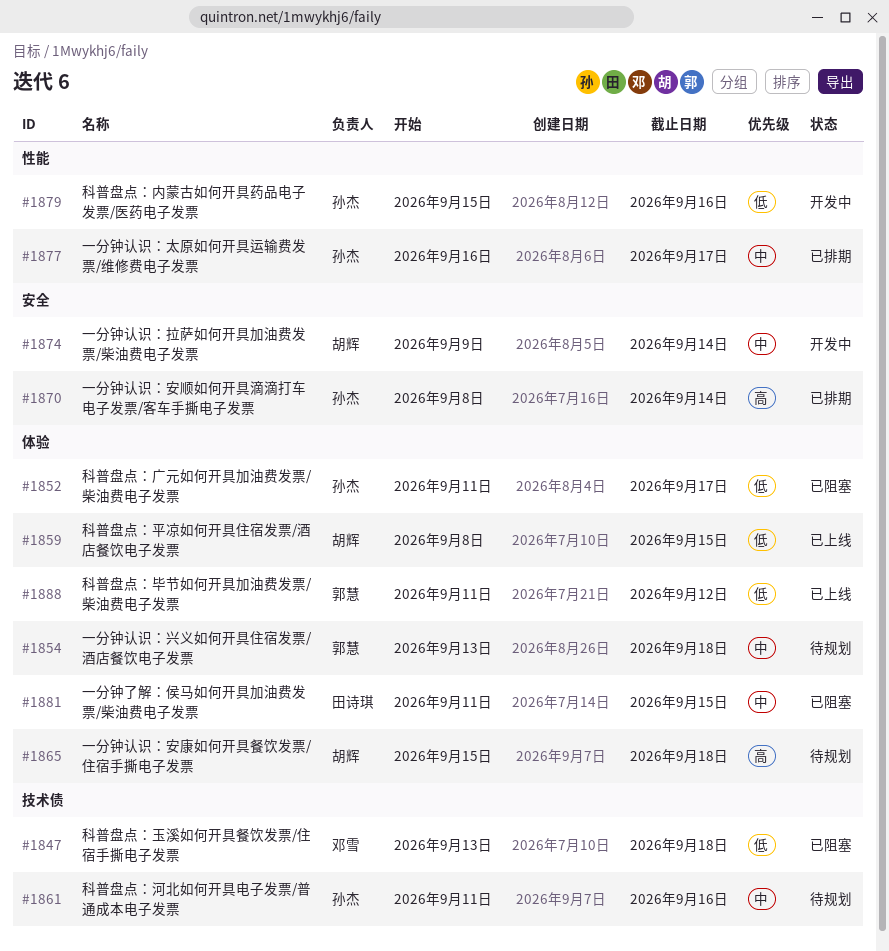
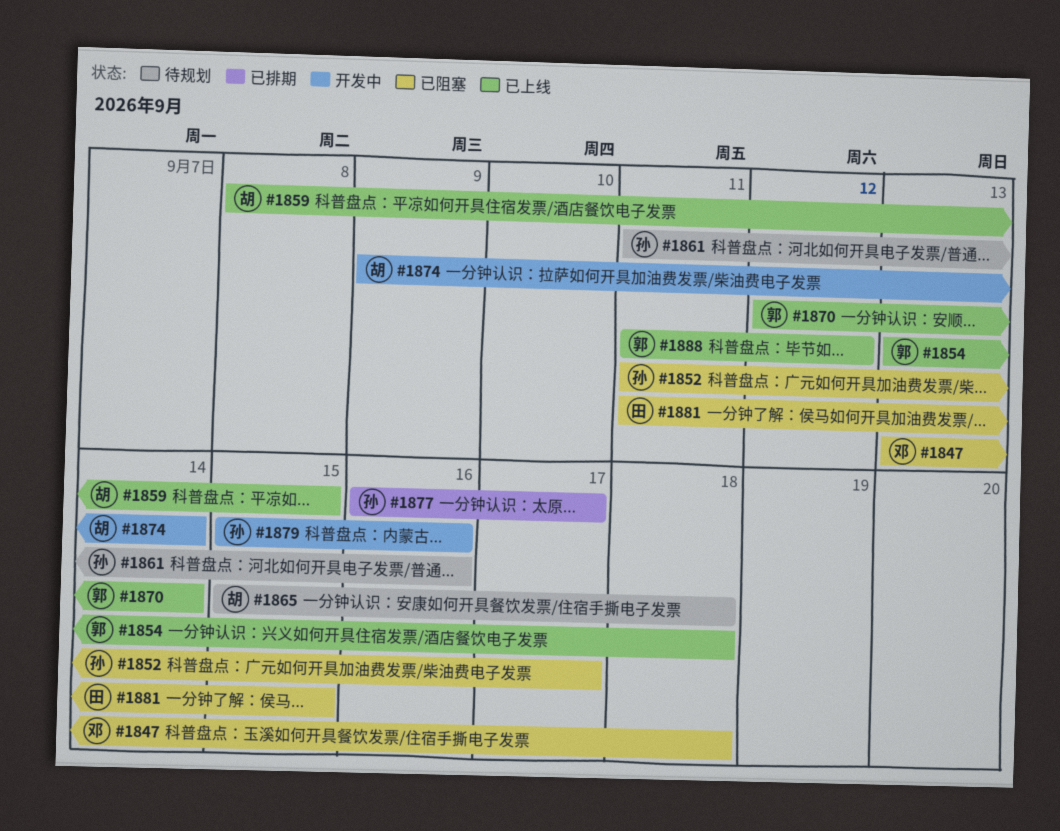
#1854, status: 待规划 -> 已上线
#1870, status: 已排期 -> 已上线
#1870, owner: 孙杰 -> 郭慧
#1870, start: Sep 8 -> Sep 12

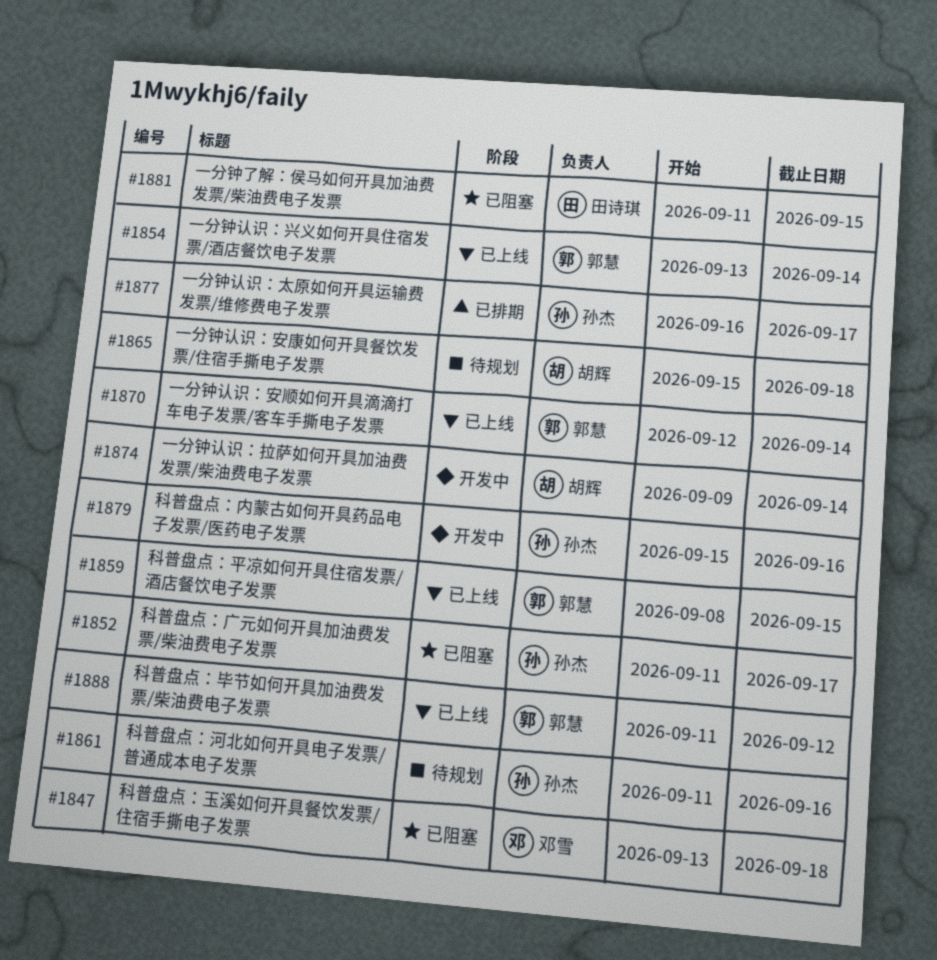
#1854, due: Sep 18 -> Sep 14
#1859, owner: 胡辉 -> 郭慧

